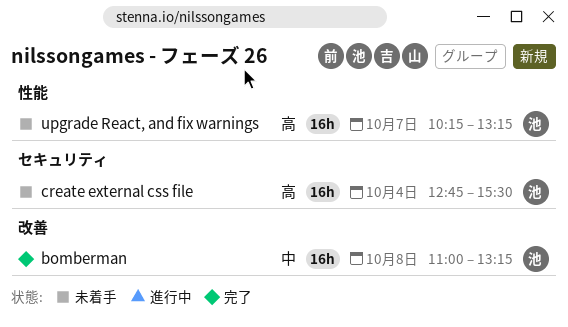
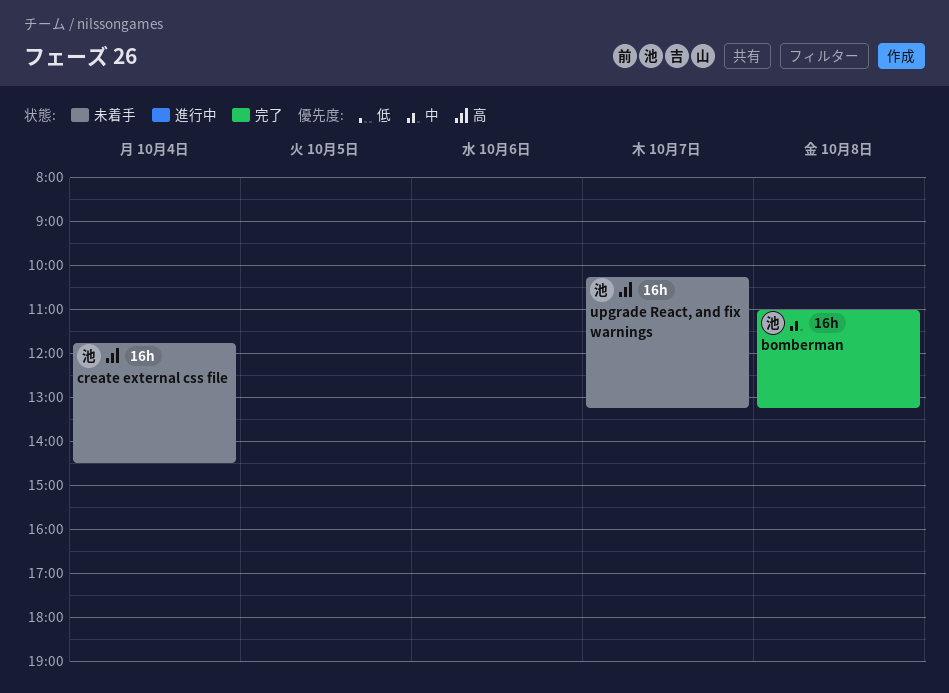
create external css file, begins: 12:45 -> 11:45
create external css file, ends: 15:30 -> 14:30

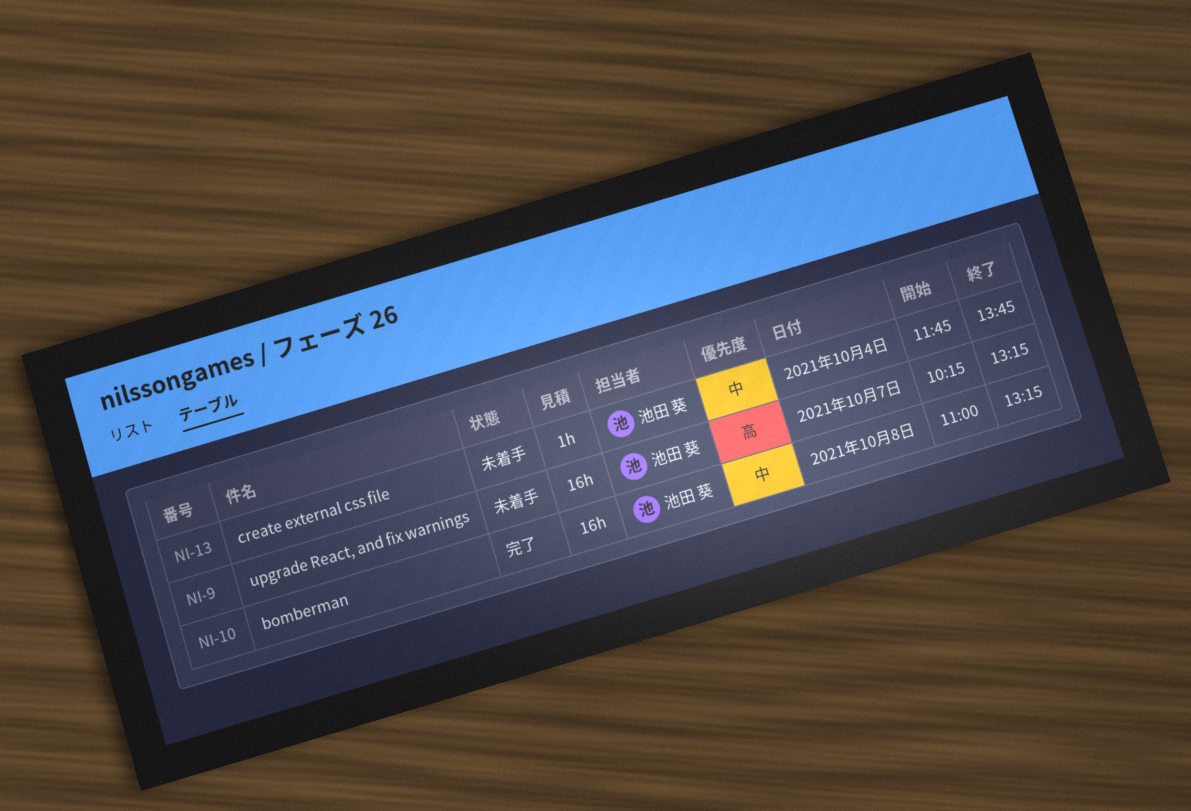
create external css file, priority: 高 -> 中
create external css file, estimate: 16h -> 1h
create external css file, ends: 14:30 -> 13:45

